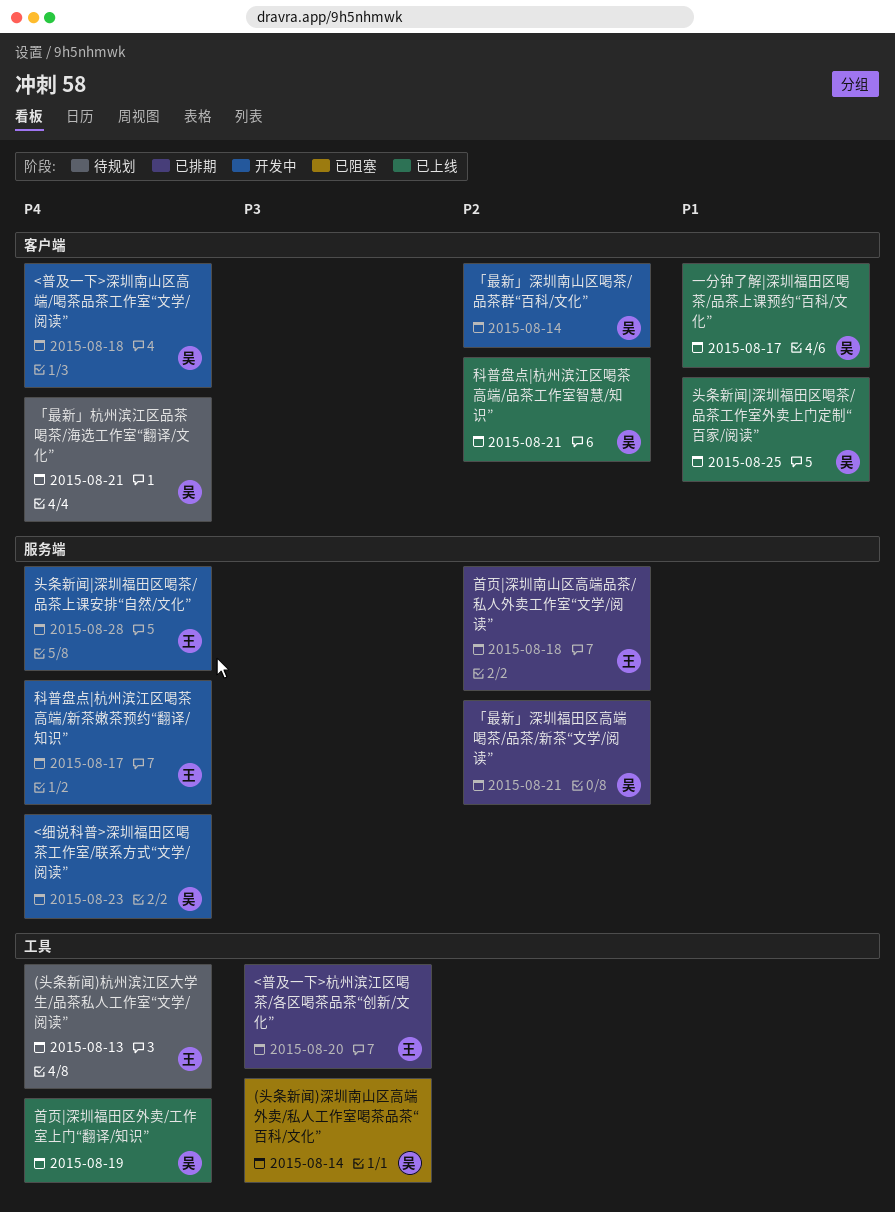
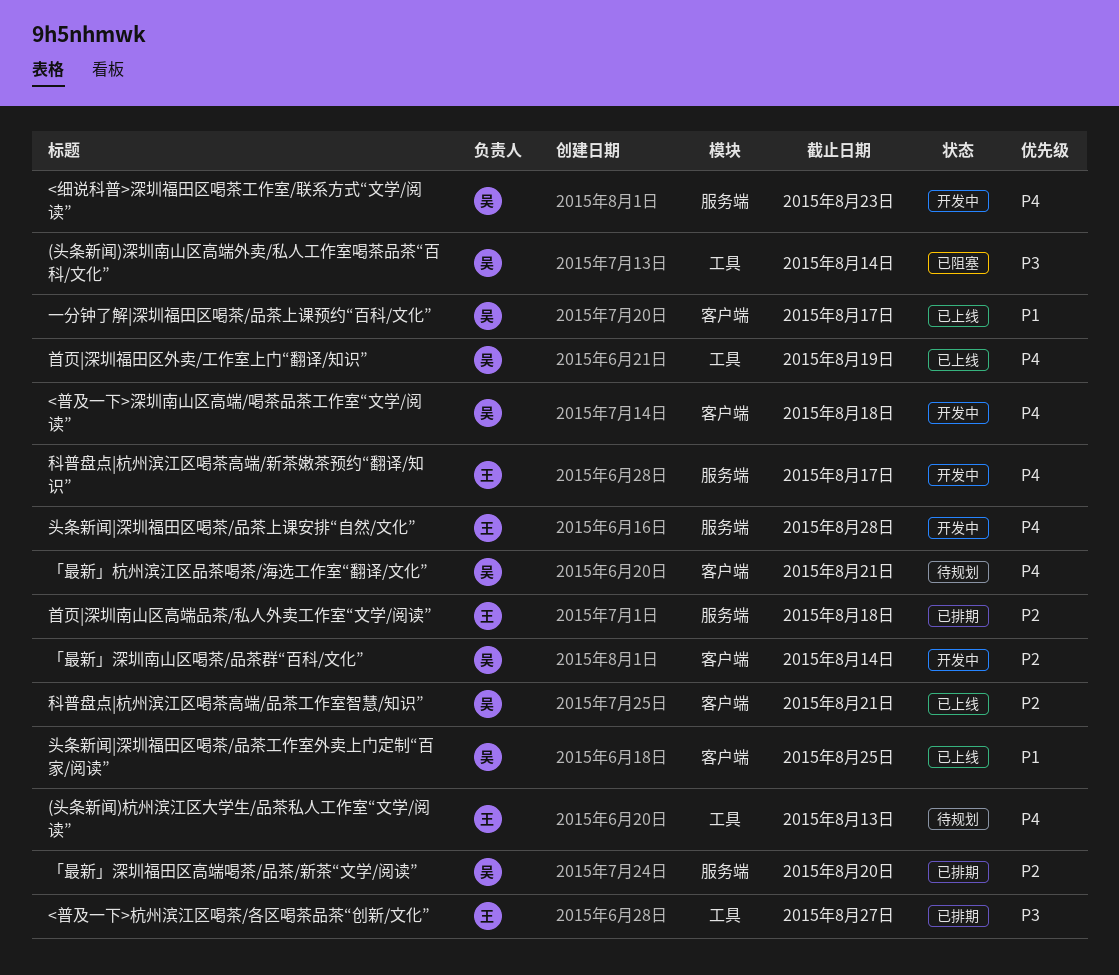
<普及一下>杭州滨江区喝茶/各区喝茶品茶“创新/文化”, due: Aug 20 -> Aug 27
「最新」深圳福田区高端喝茶/品茶/新茶“文学/阅读”, due: Aug 21 -> Aug 20

